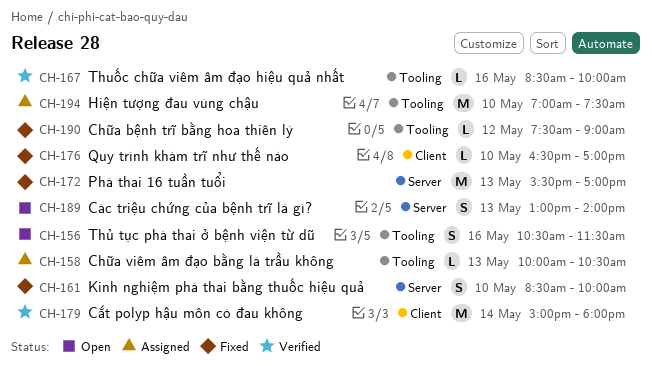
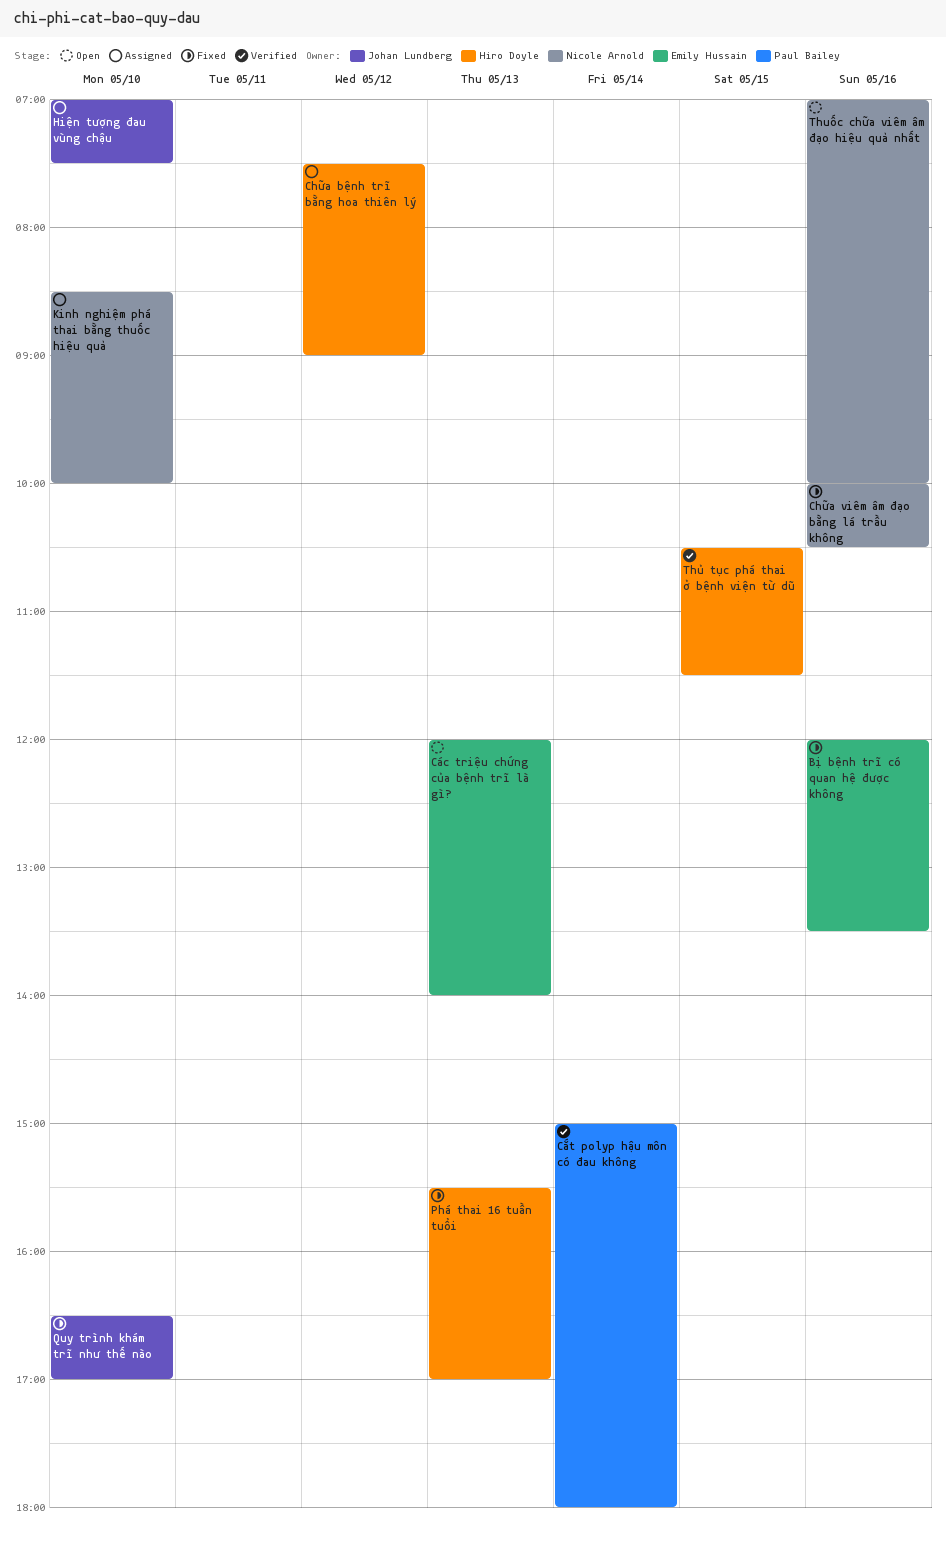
Bị bệnh trĩ có quan hệ được không: none -> present
Chữa bệnh trĩ bằng hoa thiên lý, status: Fixed -> Assigned
Chữa viêm âm đạo bằng lá trầu không, status: Assigned -> Fixed
Chữa viêm âm đạo bằng lá trầu không, day: May 13 -> May 16
Các triệu chứng của bệnh trĩ là gì?, begins: 13:00 -> 12:00
Kinh nghiệm phá thai bằng thuốc hiệu quả, status: Fixed -> Assigned
Thuốc chữa viêm âm đạo hiệu quả nhất, status: Verified -> Open
Thuốc chữa viêm âm đạo hiệu quả nhất, begins: 08:30 -> 07:00
Thủ tục phá thai ở bệnh viện từ dũ, status: Open -> Verified
Thủ tục phá thai ở bệnh viện từ dũ, day: May 16 -> May 15

